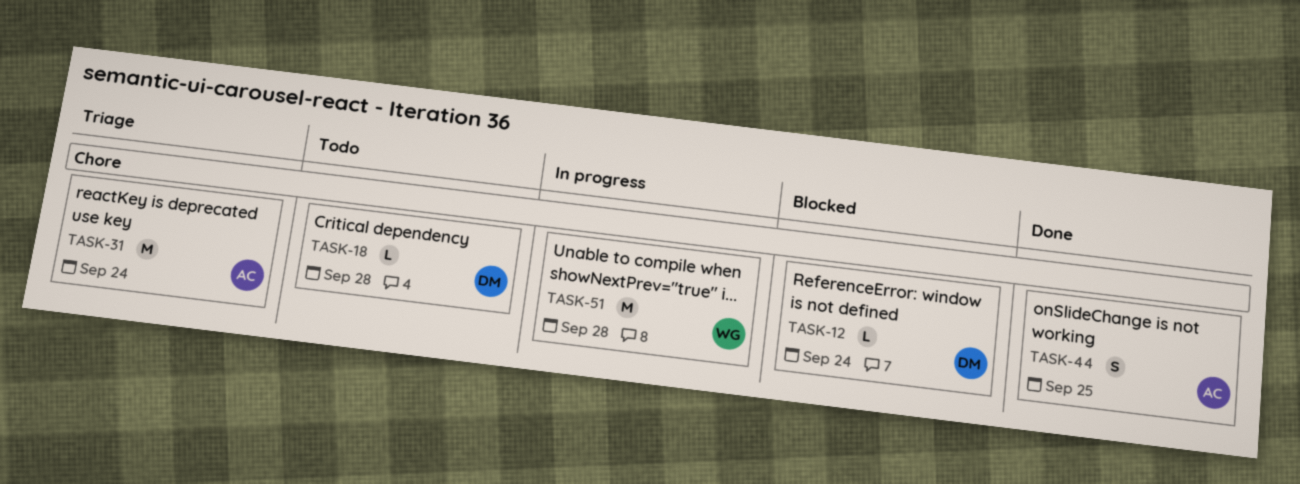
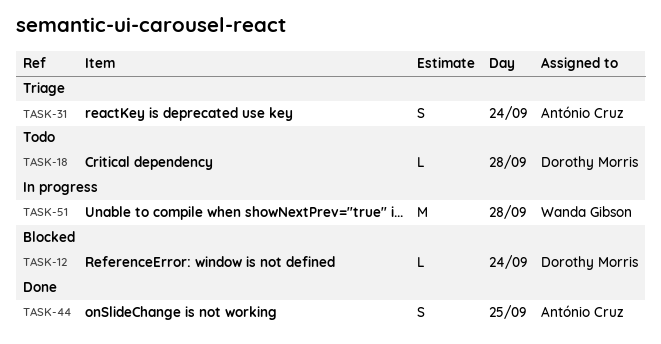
TASK-31, estimate: M -> S

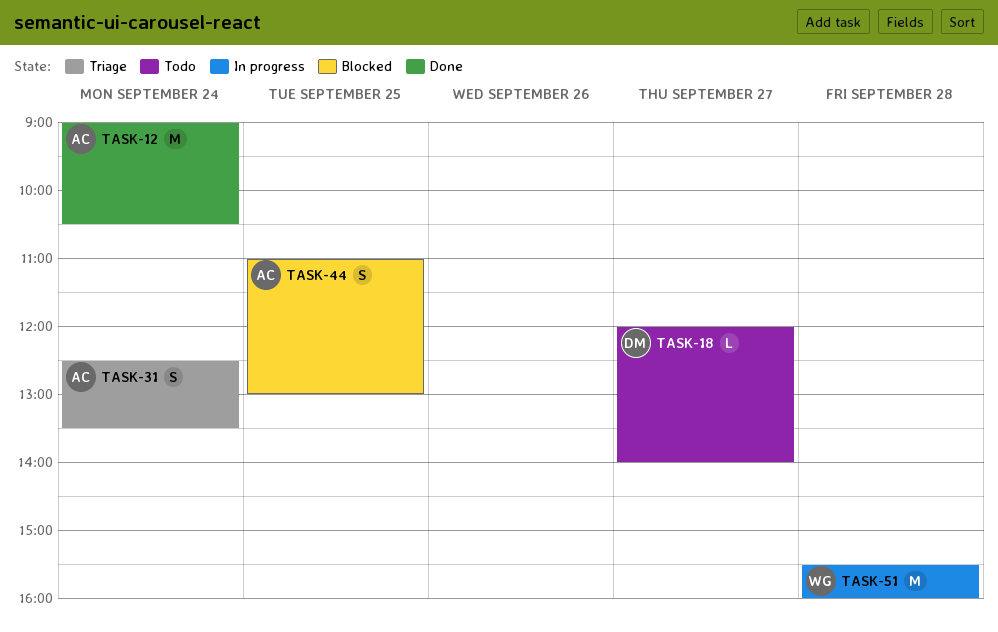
TASK-12, status: Blocked -> Done
TASK-12, owner: Dorothy Morris -> António Cruz
TASK-12, estimate: L -> M
TASK-18, day: Sep 28 -> Sep 27
TASK-44, status: Done -> Blocked

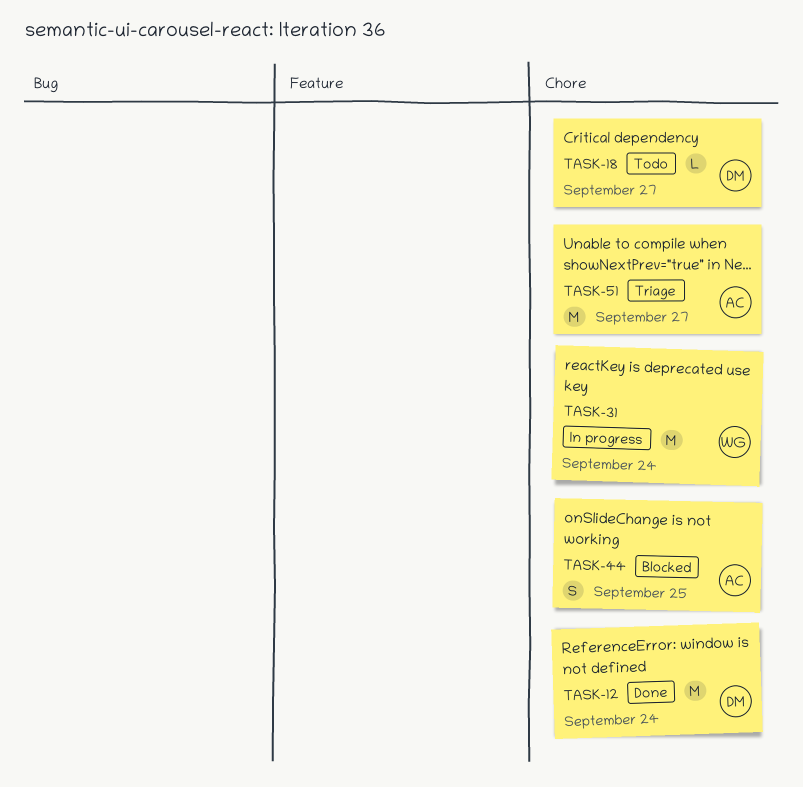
TASK-12, owner: AC -> DM
TASK-31, status: Triage -> In progress
TASK-31, owner: AC -> WG
TASK-31, estimate: S -> M
TASK-51, status: In progress -> Triage
TASK-51, owner: WG -> AC
TASK-51, day: Sep 28 -> Sep 27

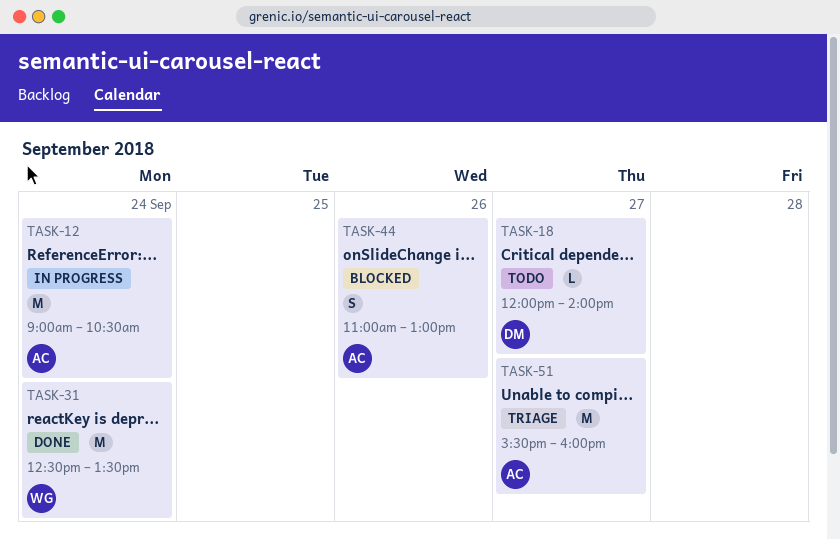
TASK-12, status: Done -> In progress
TASK-12, owner: DM -> AC
TASK-31, status: In progress -> Done
TASK-44, day: Sep 25 -> Sep 26

